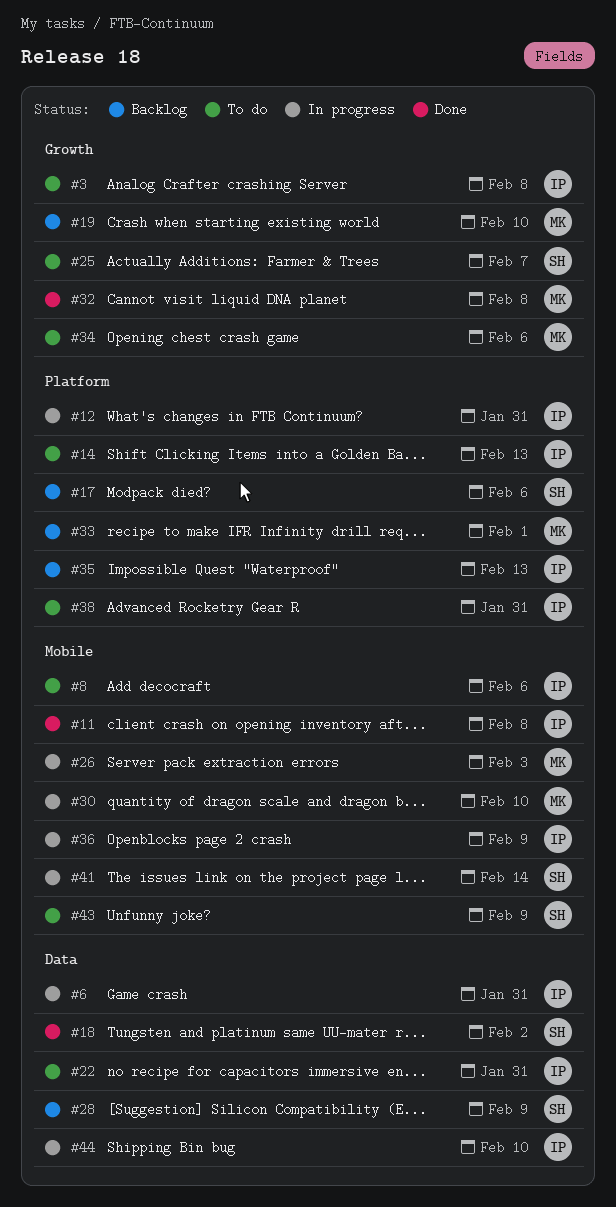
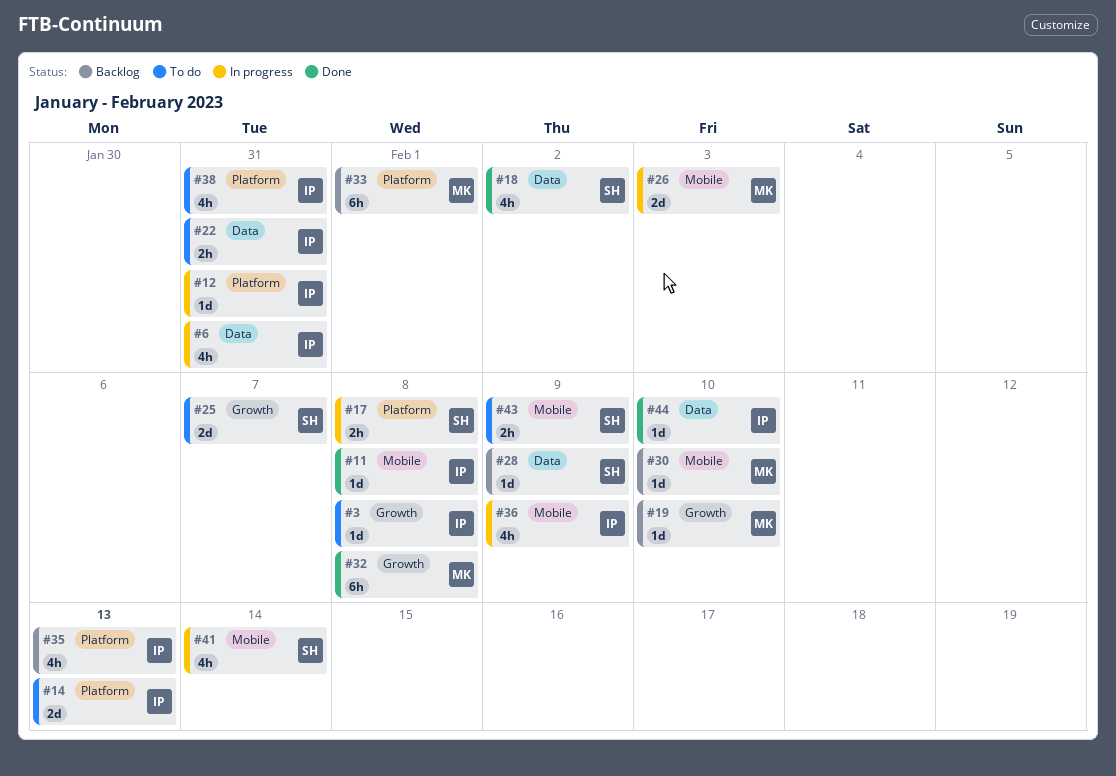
#8: present -> none
#17, status: Backlog -> In progress
#17, due: Feb 6 -> Feb 8
#30, status: In progress -> Backlog
#34: present -> none
#44, status: In progress -> Done

